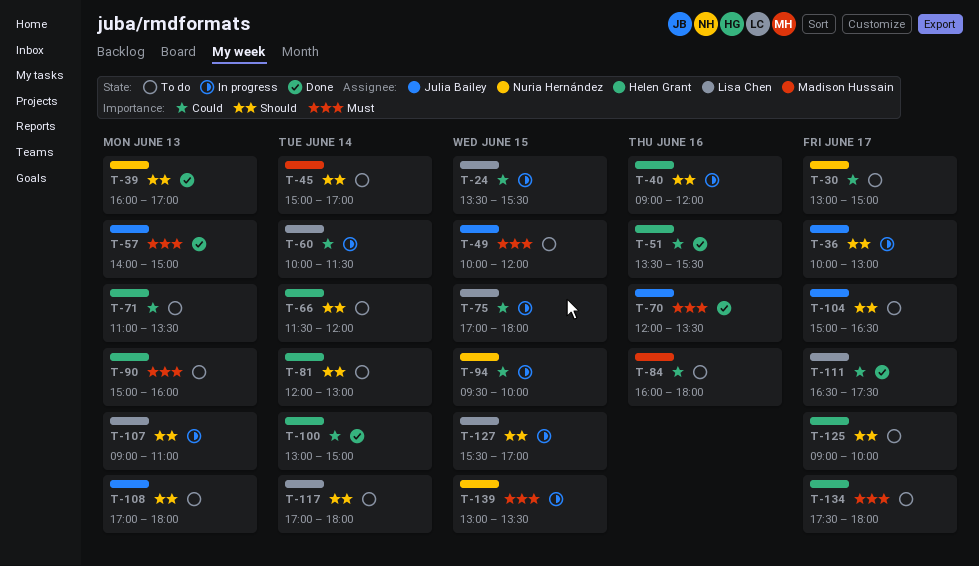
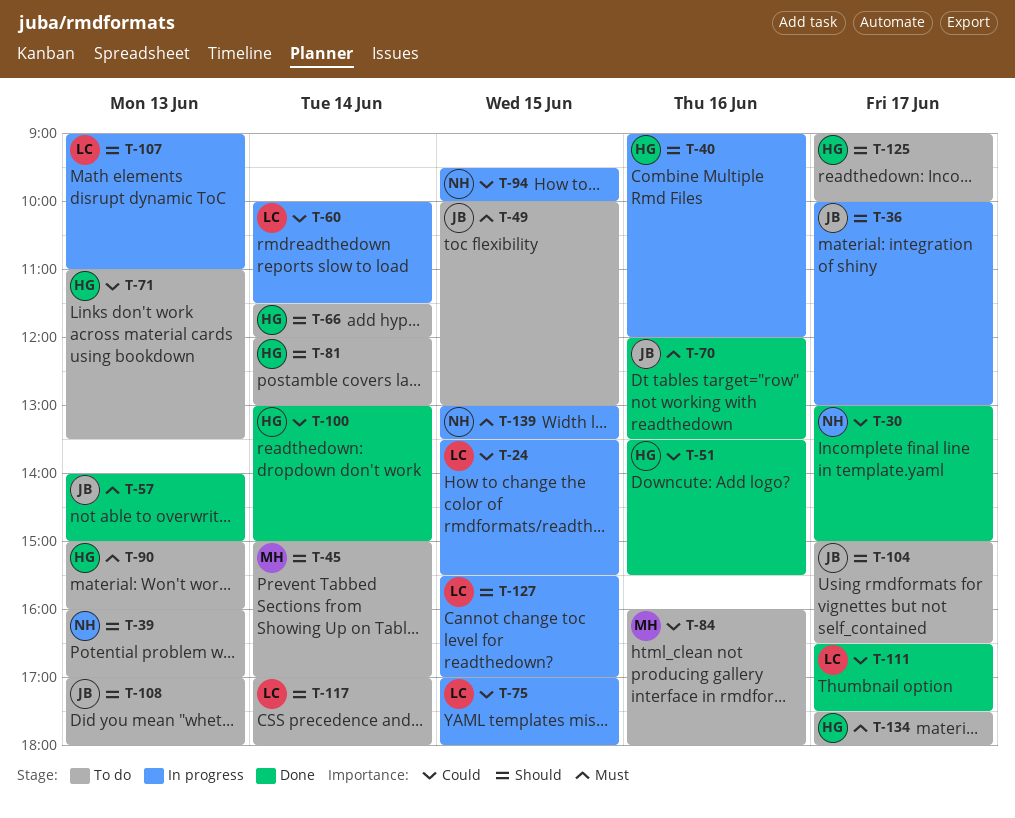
T-30, status: To do -> Done
T-39, status: Done -> To do
T-49, ends: 12:00 -> 13:00

